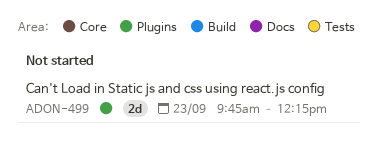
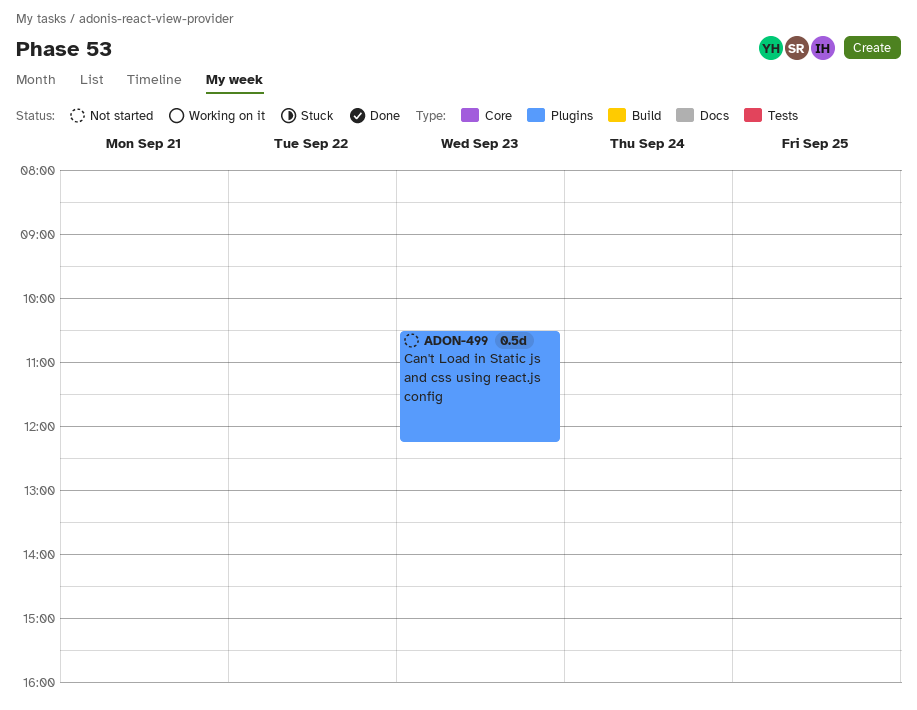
ADON-499, estimate: 2d -> 0.5d
ADON-499, begins: 09:45 -> 10:30

